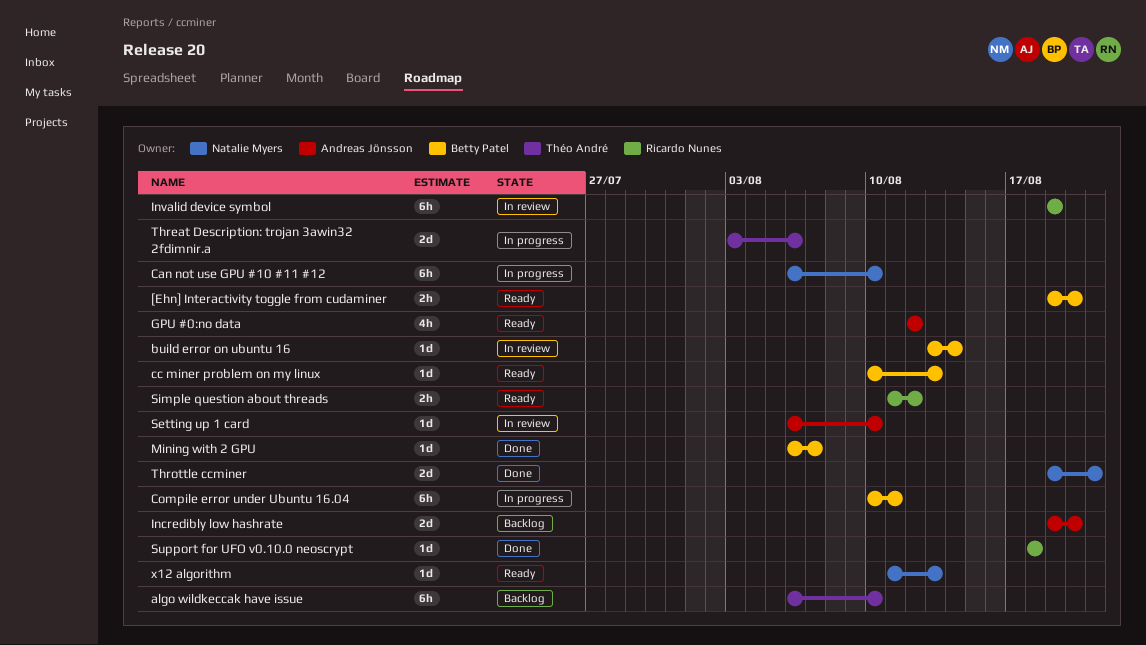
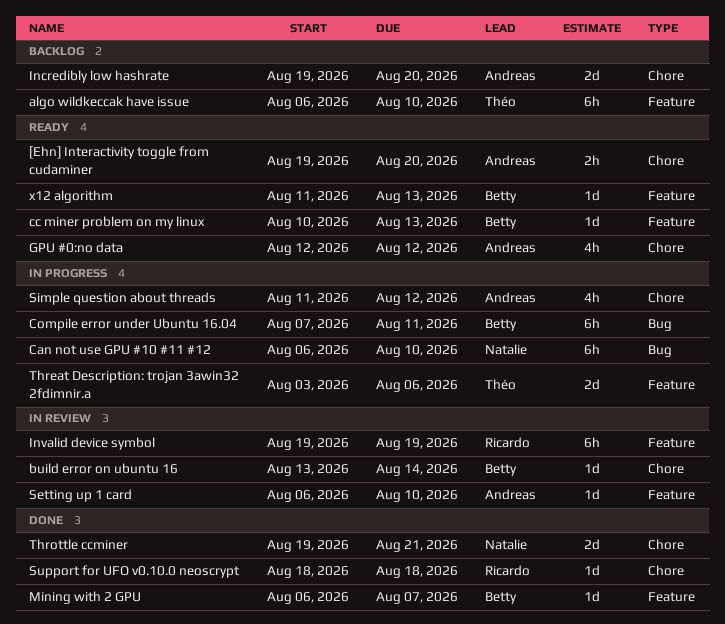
[Ehn] Interactivity toggle from cudaminer, owner: Betty Patel -> Andreas Jönsson
Compile error under Ubuntu 16.04, start: Aug 10 -> Aug 7
Simple question about threads, status: Ready -> In progress
Simple question about threads, owner: Ricardo Nunes -> Andreas Jönsson
Simple question about threads, estimate: 2h -> 4h
x12 algorithm, owner: Natalie Myers -> Betty Patel

